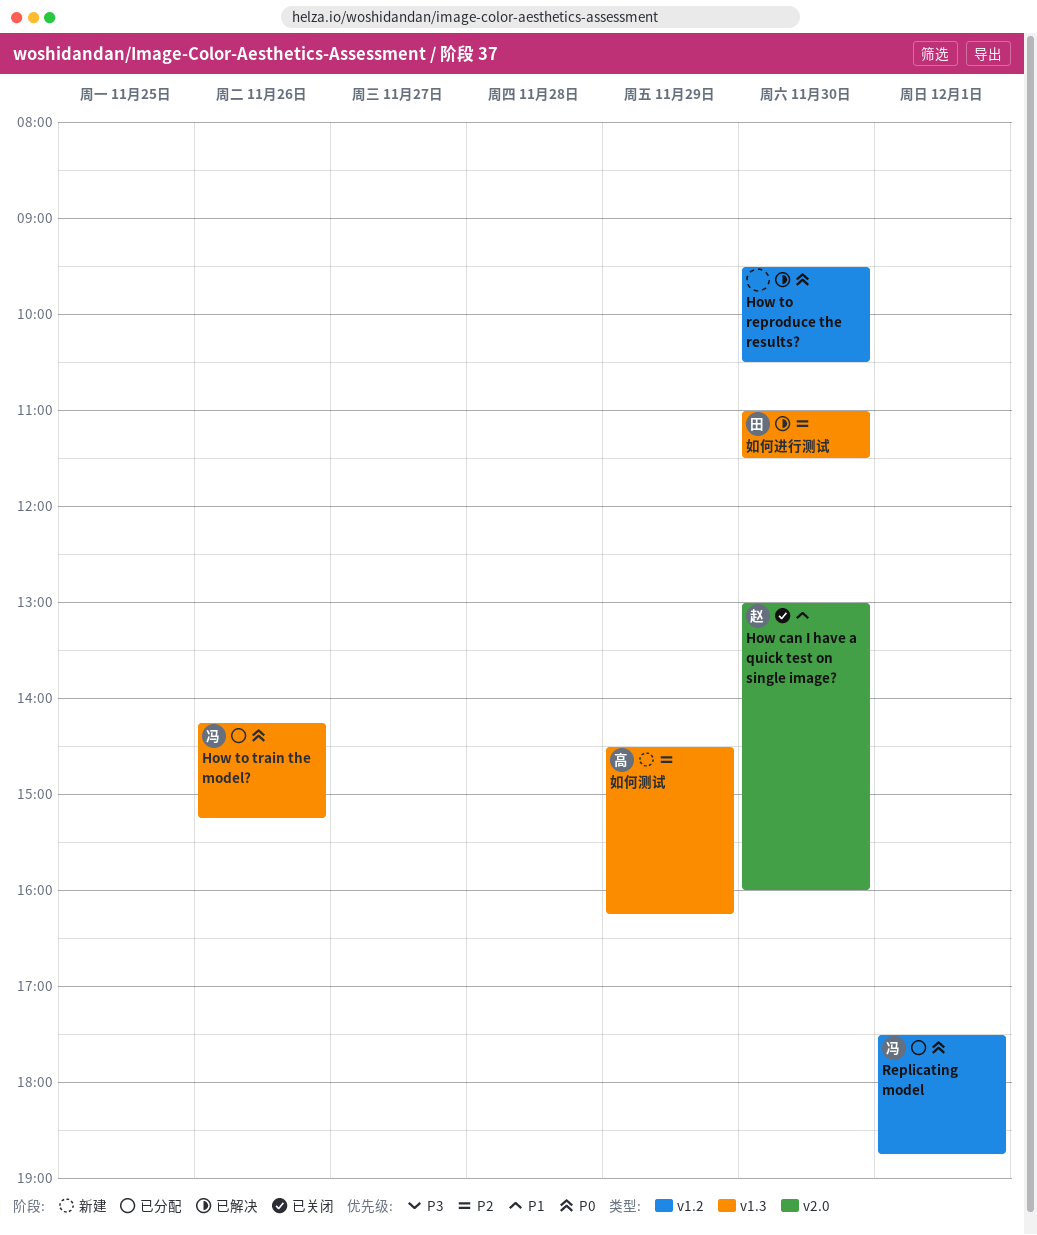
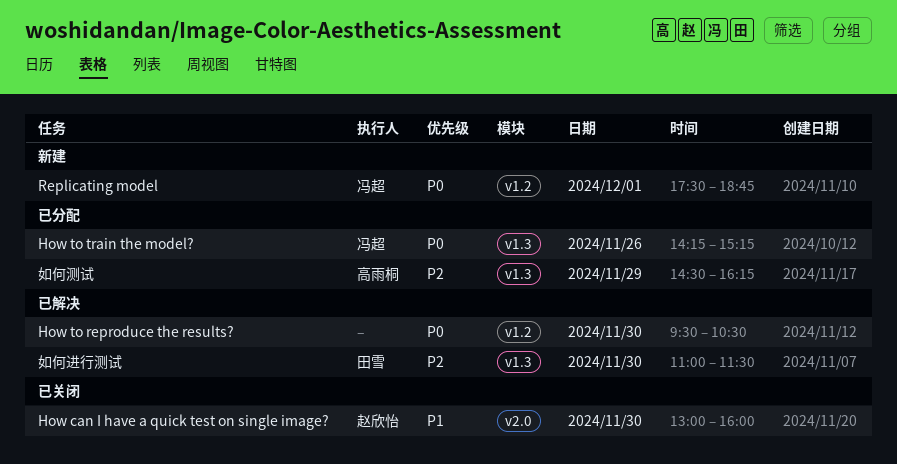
Replicating model, status: 已分配 -> 新建
如何测试, status: 新建 -> 已分配

